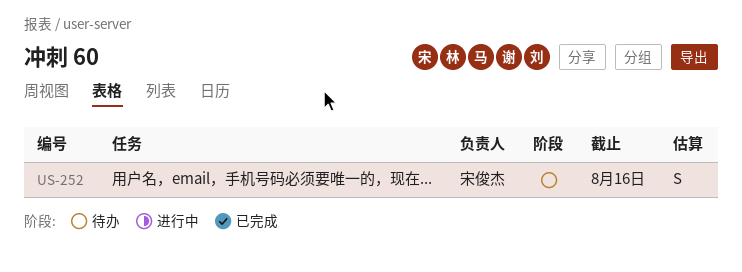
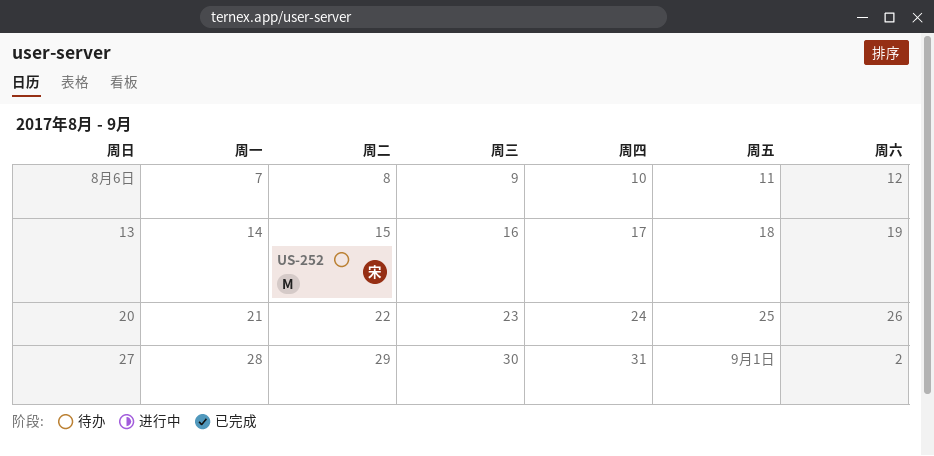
US-252, estimate: S -> M
US-252, due: Aug 16 -> Aug 15

